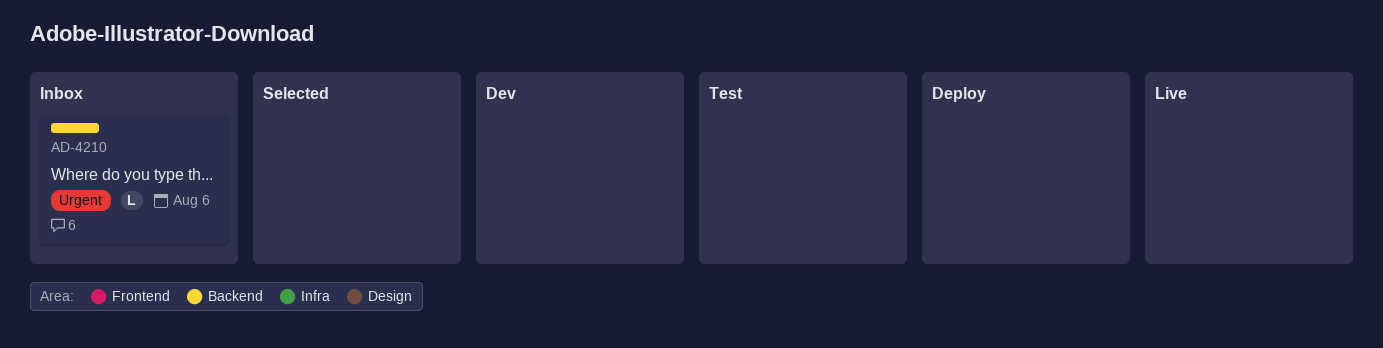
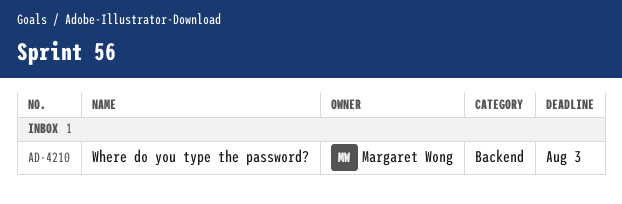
AD-4210, due: Aug 6 -> Aug 3

